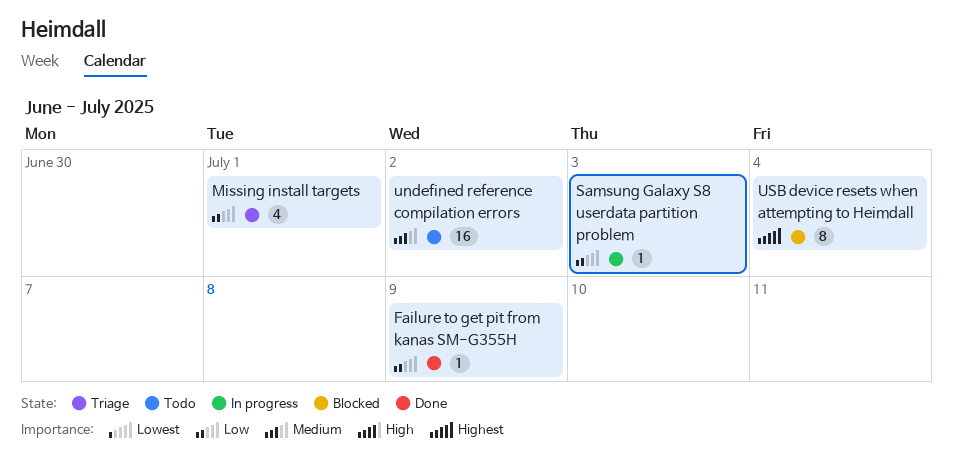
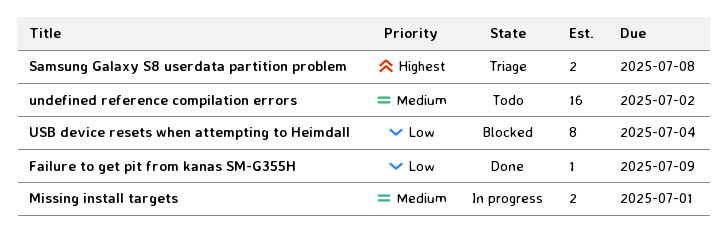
Missing install targets, status: Triage -> In progress
Missing install targets, priority: Low -> Medium
Missing install targets, estimate: 4 -> 2
Samsung Galaxy S8 userdata partition problem, status: In progress -> Triage
Samsung Galaxy S8 userdata partition problem, priority: Low -> Highest
Samsung Galaxy S8 userdata partition problem, estimate: 1 -> 2
Samsung Galaxy S8 userdata partition problem, due: Jul 3 -> Jul 8
USB device resets when attempting to Heimdall, priority: Highest -> Low

